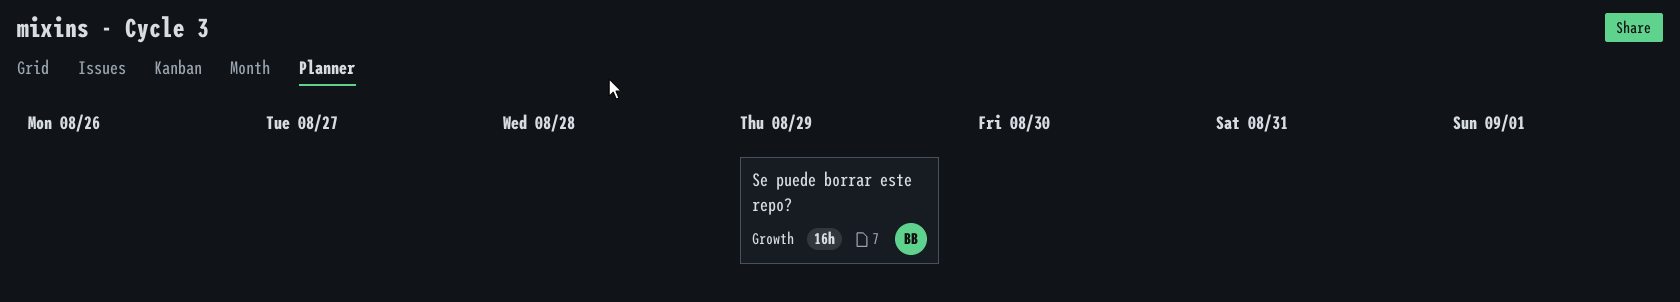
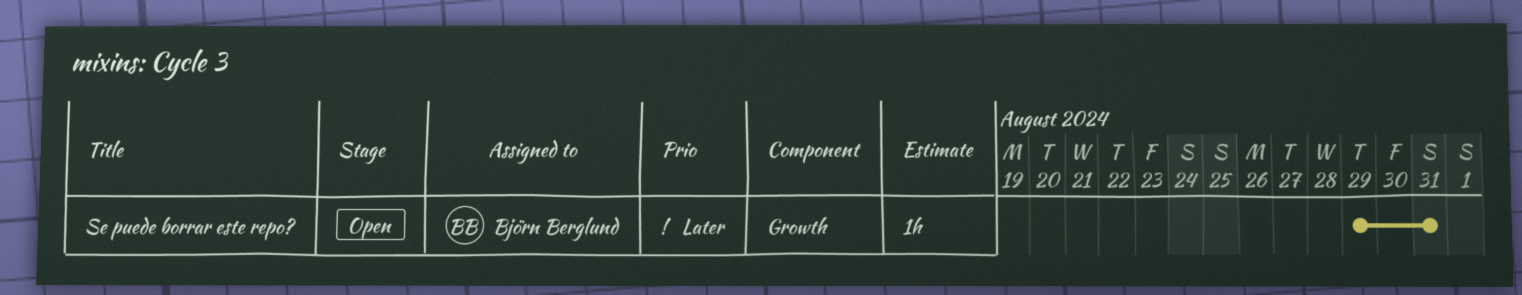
Se puede borrar este repo?, estimate: 16h -> 1h
Se puede borrar este repo?, due: Aug 29 -> Aug 31

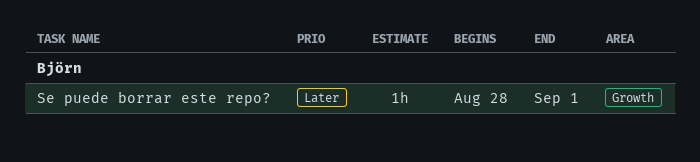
Se puede borrar este repo?, start: Aug 29 -> Aug 28
Se puede borrar este repo?, due: Aug 31 -> Sep 1

